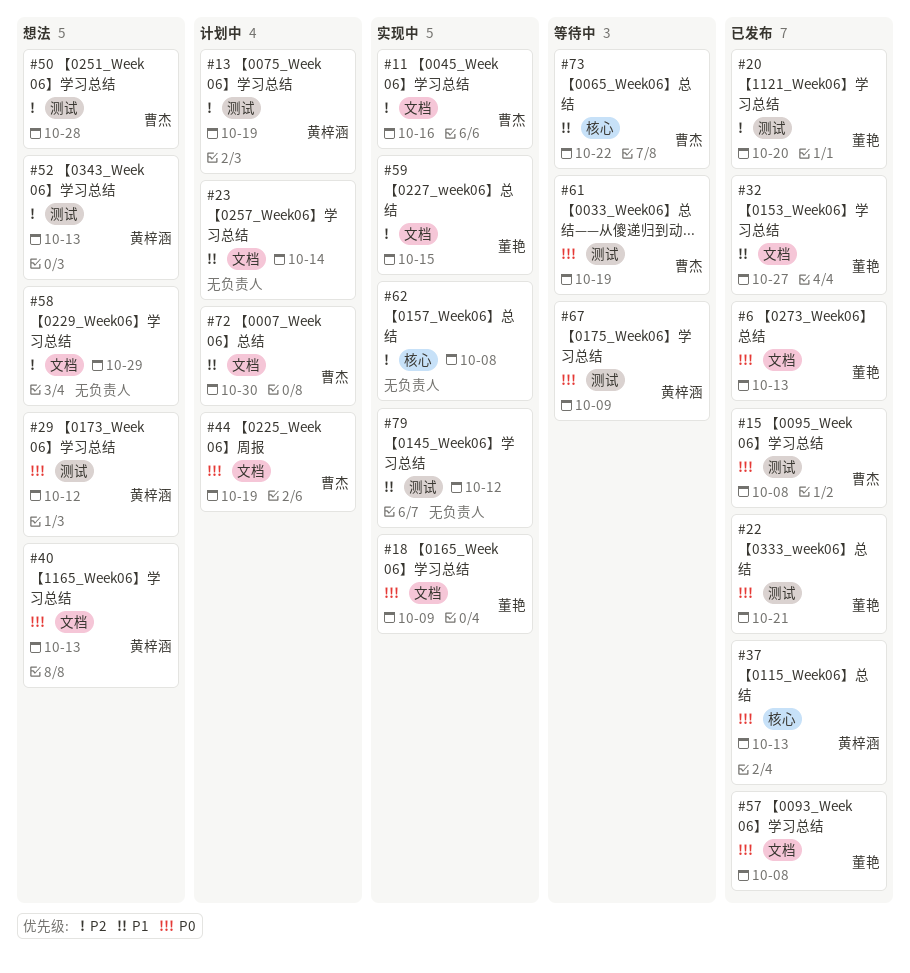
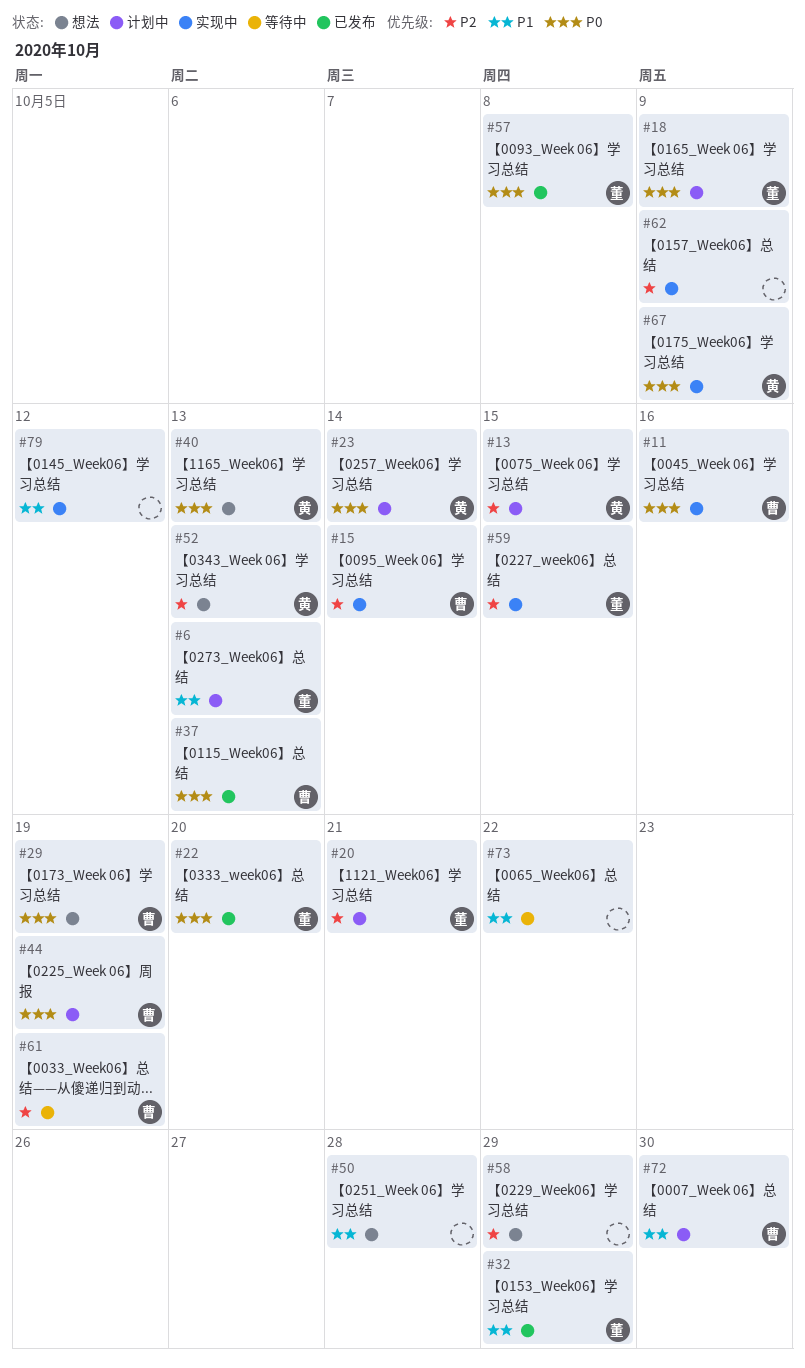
#6, status: 已发布 -> 计划中
#6, priority: P0 -> P1
#11, priority: P2 -> P0
#13, due: Oct 19 -> Oct 15
#15, status: 已发布 -> 实现中
#15, priority: P0 -> P2
#15, due: Oct 8 -> Oct 14
#18, status: 实现中 -> 计划中
#20, status: 已发布 -> 计划中
#20, due: Oct 20 -> Oct 21
#22, due: Oct 21 -> Oct 20
#23, owner: none -> 黄梓涵
#23, priority: P1 -> P0
#29, owner: 黄梓涵 -> 曹杰
#29, due: Oct 12 -> Oct 19
#32, due: Oct 27 -> Oct 29
#37, owner: 黄梓涵 -> 曹杰
#50, owner: 曹杰 -> none
#50, priority: P2 -> P1
#61, priority: P0 -> P2
#62, due: Oct 8 -> Oct 9
#67, status: 等待中 -> 实现中
#73, owner: 曹杰 -> none

